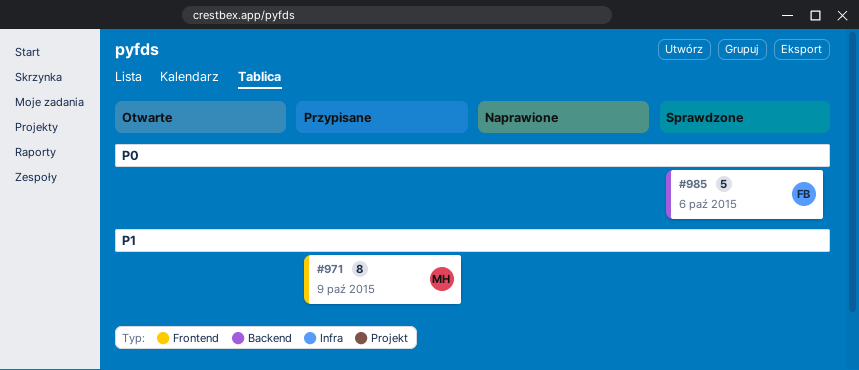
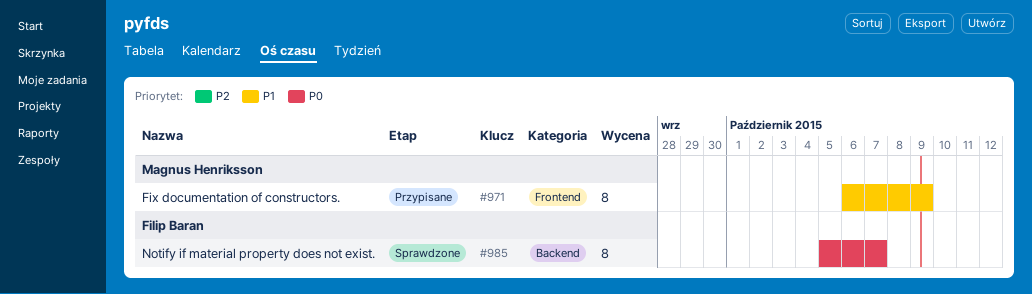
#985, estimate: 5 -> 8
#985, due: Oct 6 -> Oct 7

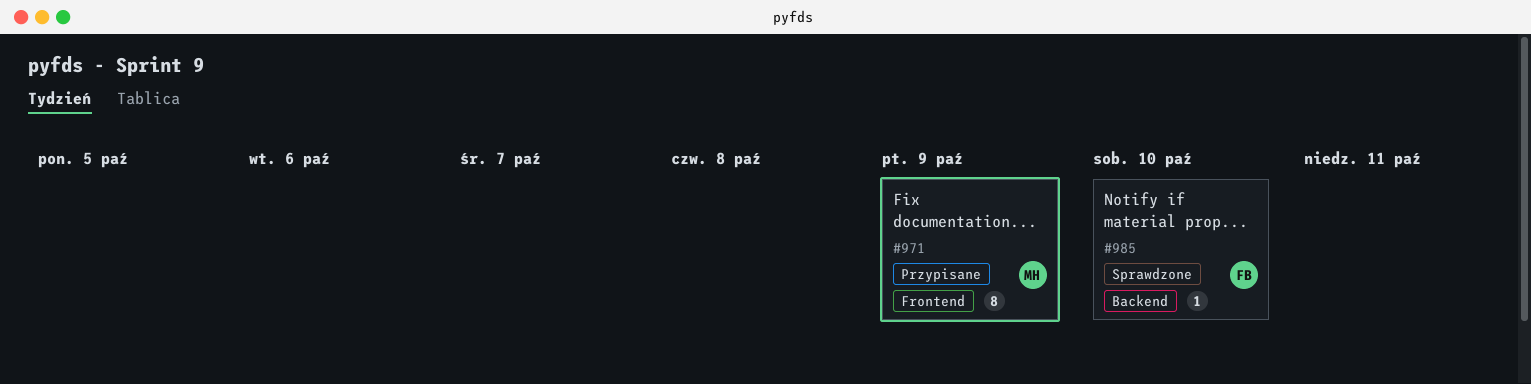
#985, estimate: 8 -> 1
#985, due: Oct 7 -> Oct 10

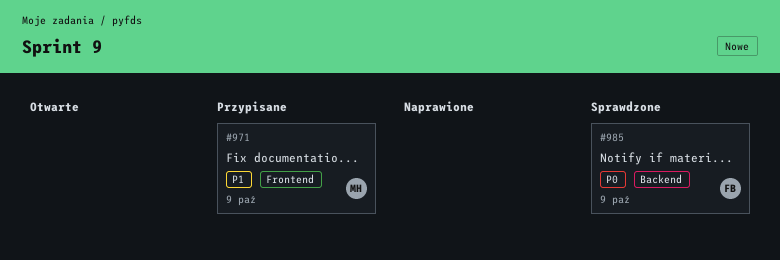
#985, due: Oct 10 -> Oct 9

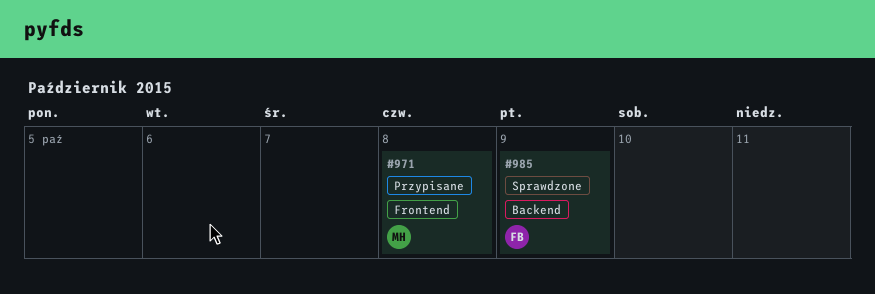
#971, due: Oct 9 -> Oct 8

